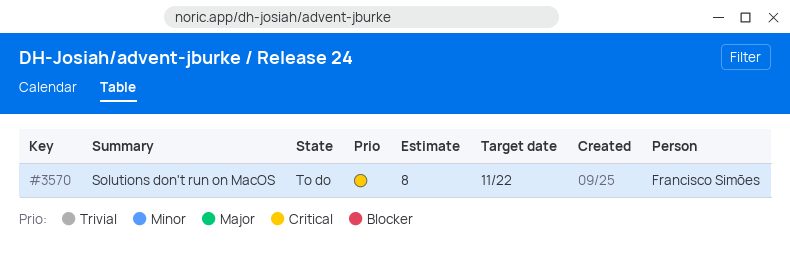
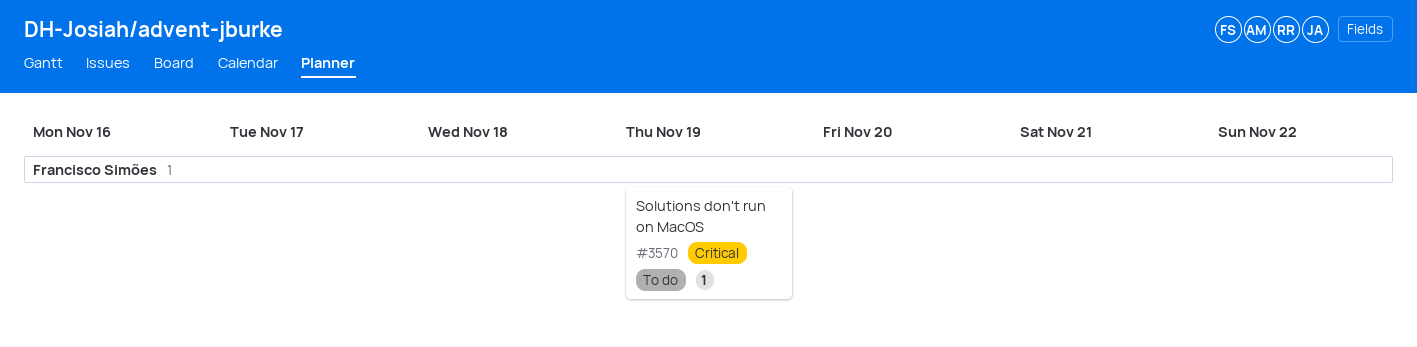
#3570, estimate: 8 -> 1
#3570, due: Nov 22 -> Nov 19

